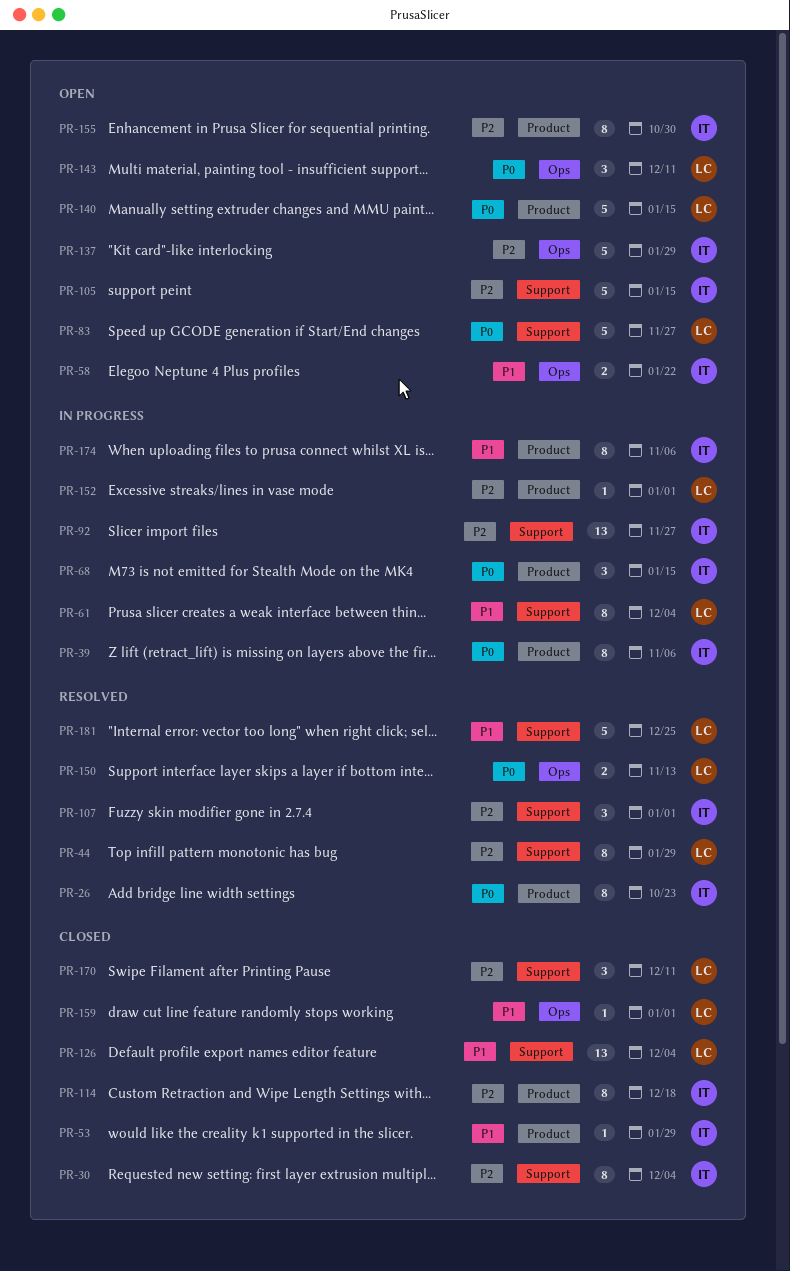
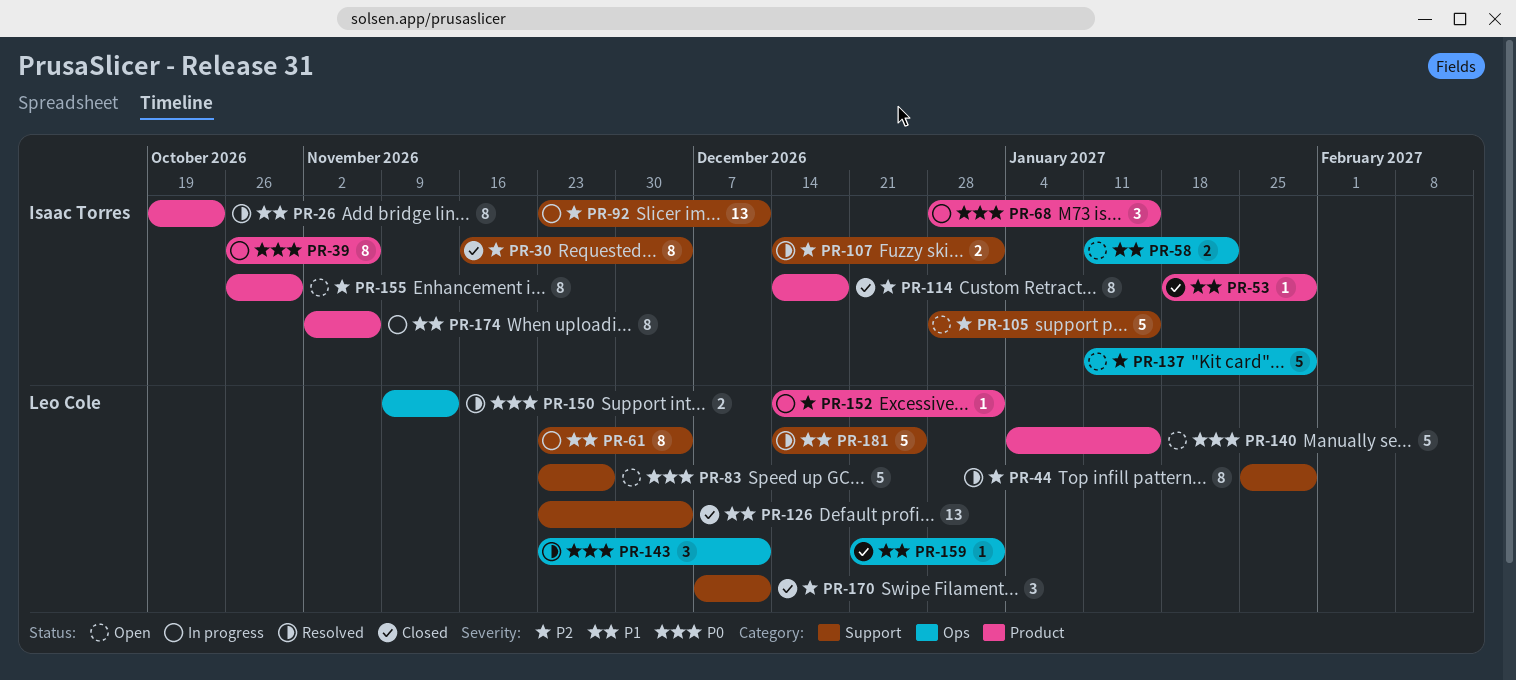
PR-26, priority: P0 -> P1
PR-92, due: Nov 27 -> Dec 11
PR-107, estimate: 3 -> 2
PR-143, status: Open -> Resolved

